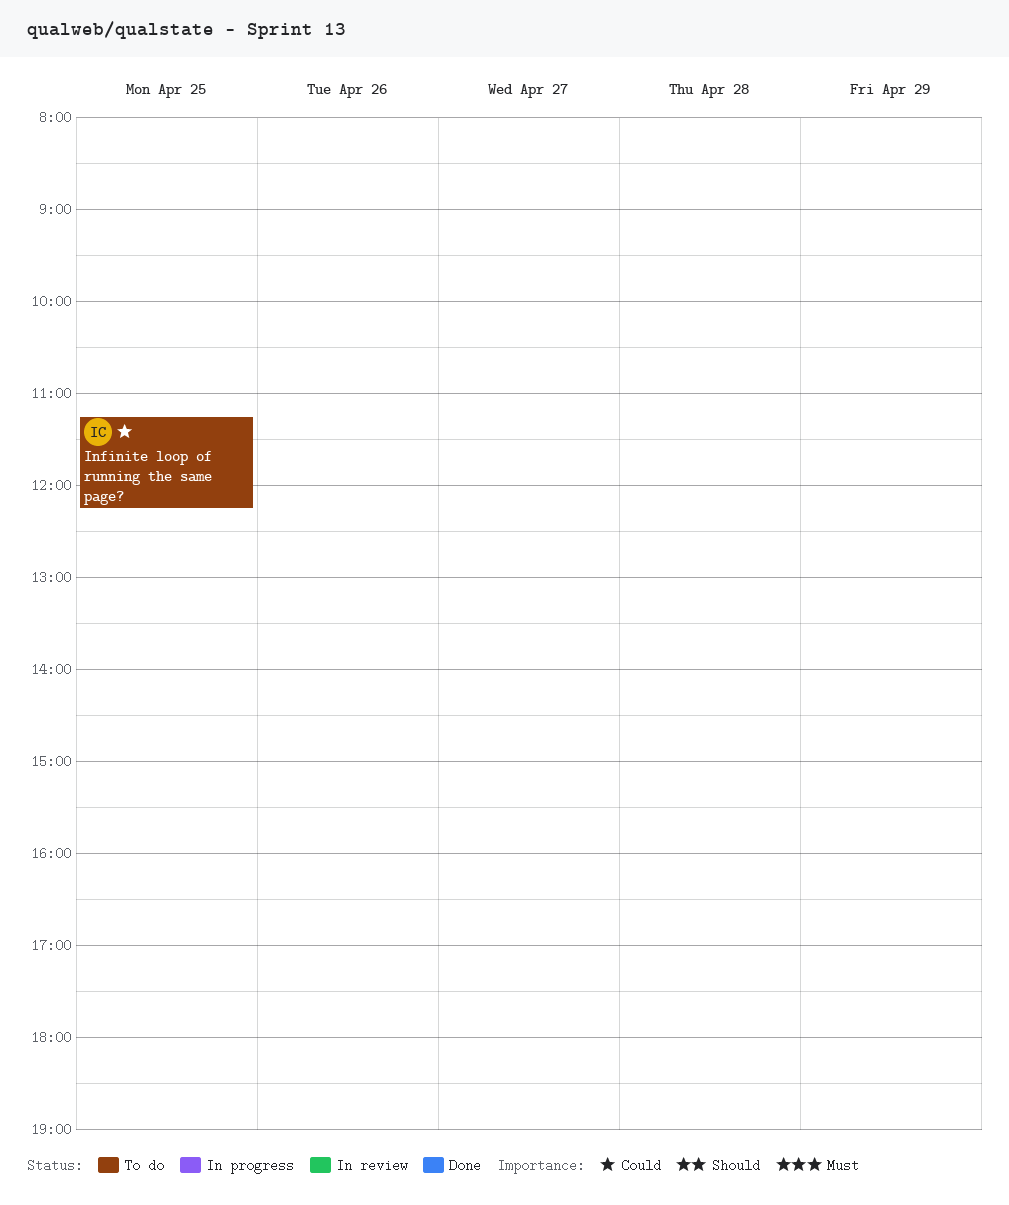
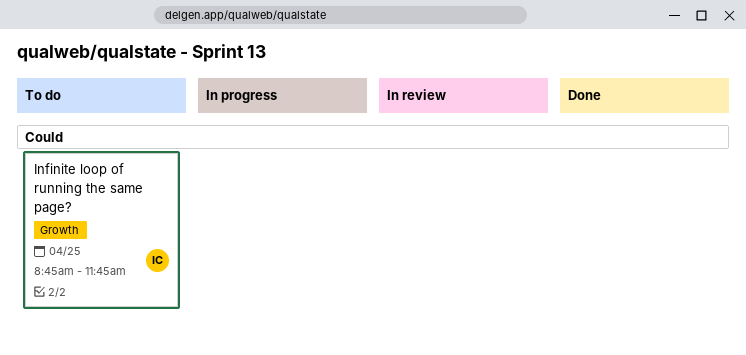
Infinite loop of running the same page?, begins: 11:15 -> 08:45
Infinite loop of running the same page?, ends: 12:15 -> 11:45

